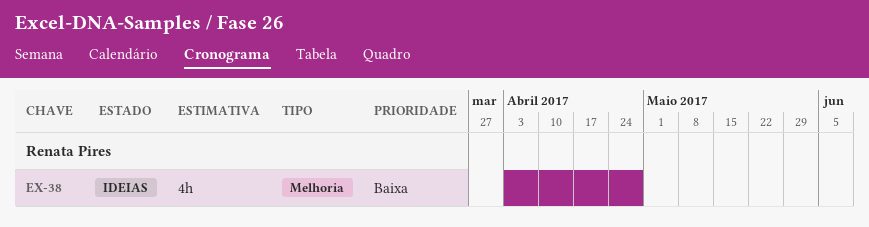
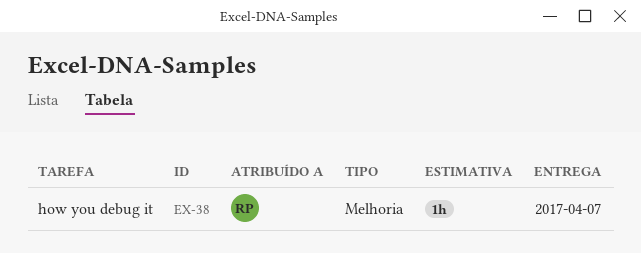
EX-38, estimate: 4h -> 1h
EX-38, due: Apr 28 -> Apr 7

